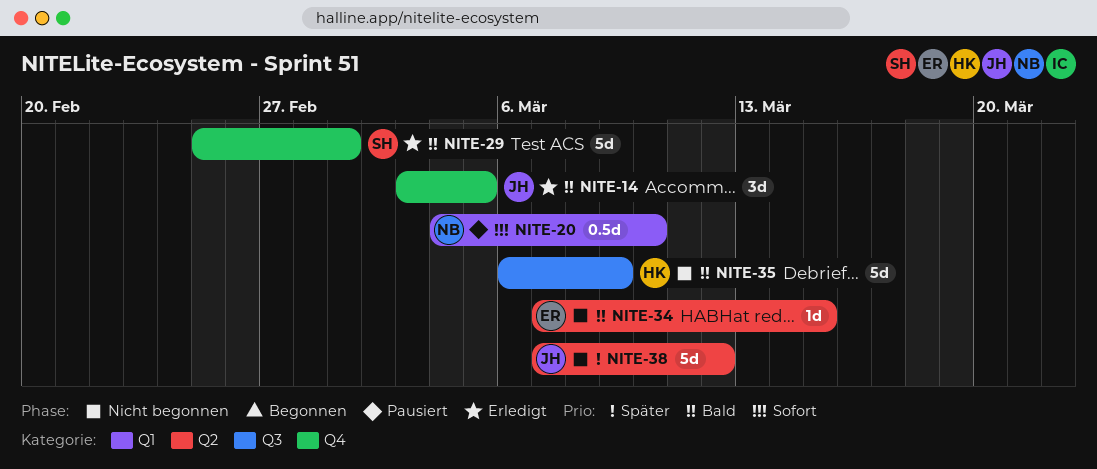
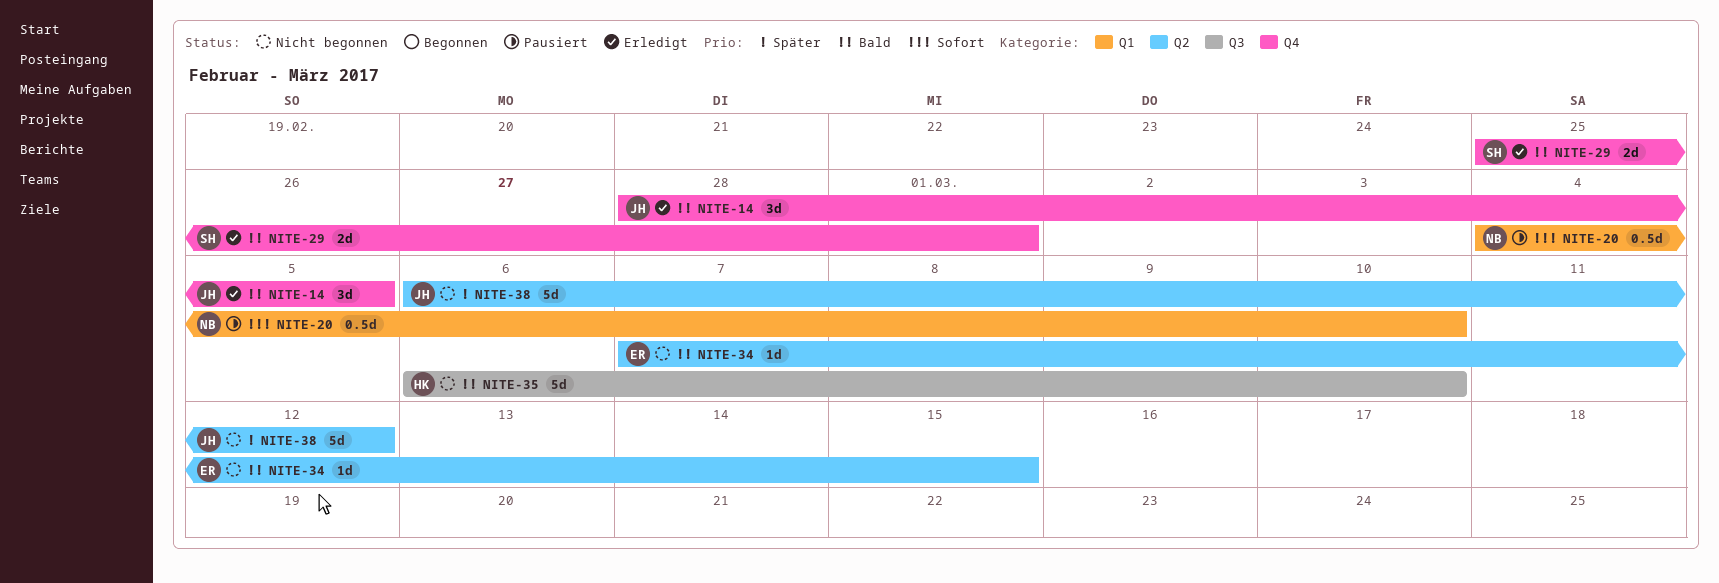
NITE-14, start: Mar 3 -> Feb 28
NITE-29, estimate: 5d -> 2d
NITE-35, due: Mar 9 -> Mar 10
NITE-38, start: Mar 7 -> Mar 6

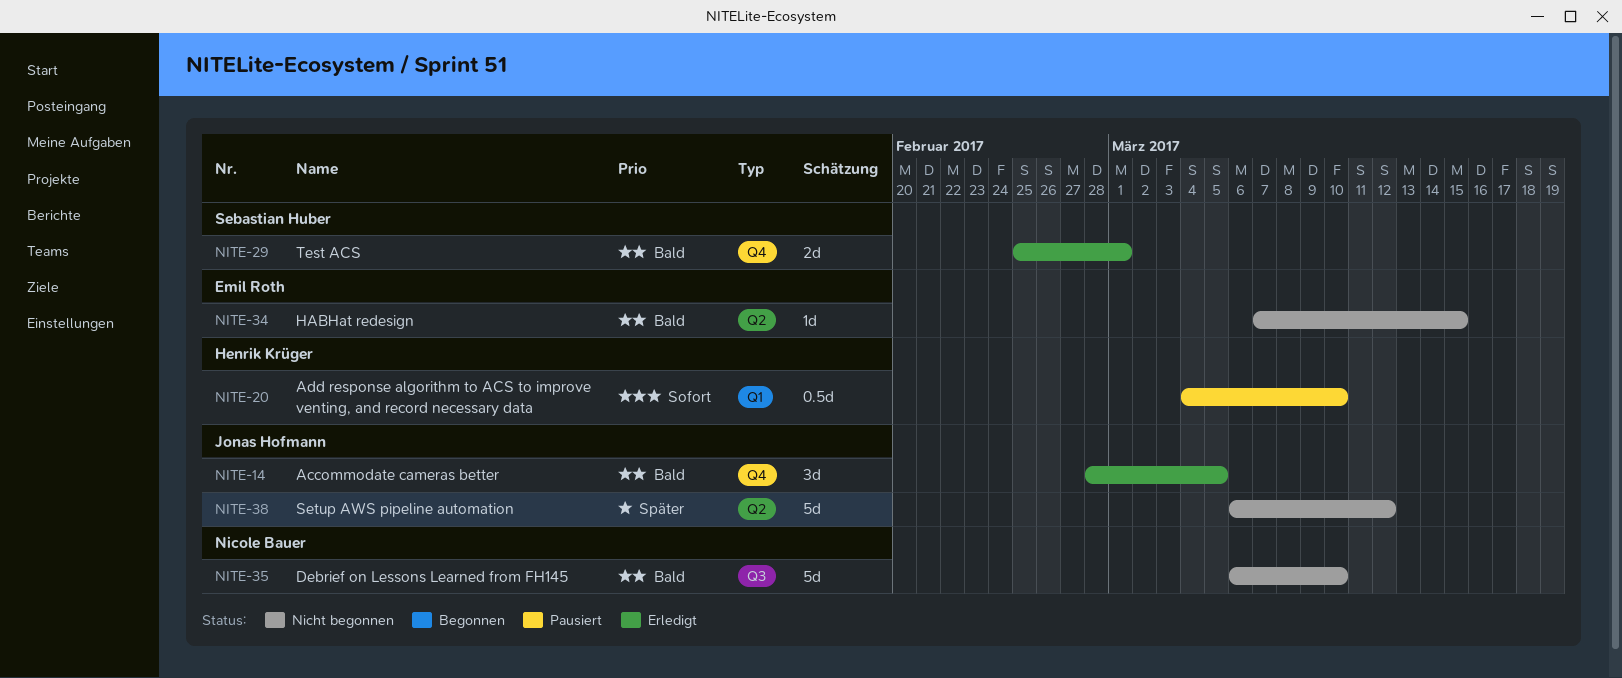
NITE-20, owner: Nicole Bauer -> Henrik Krüger
NITE-35, owner: Henrik Krüger -> Nicole Bauer

